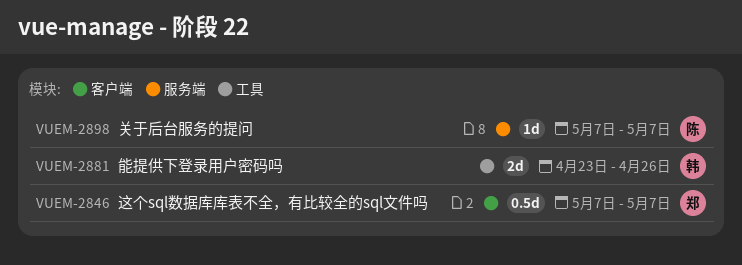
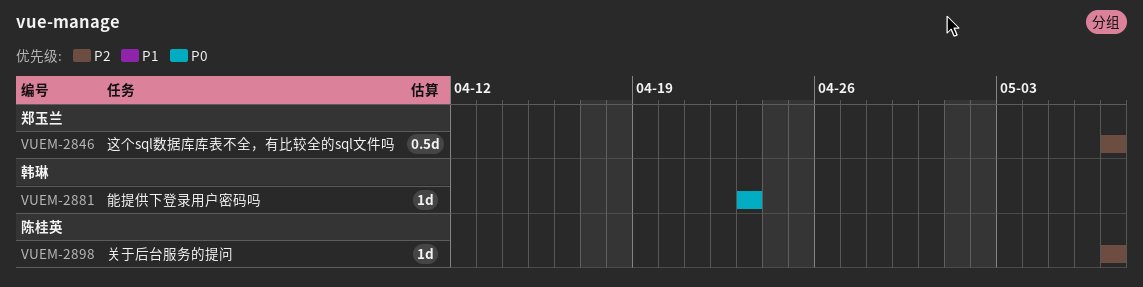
VUEM-2881, estimate: 2d -> 1d
VUEM-2881, due: Apr 26 -> Apr 23

